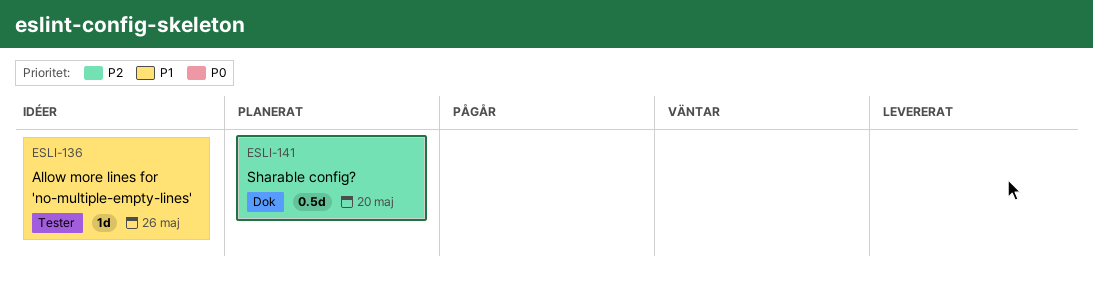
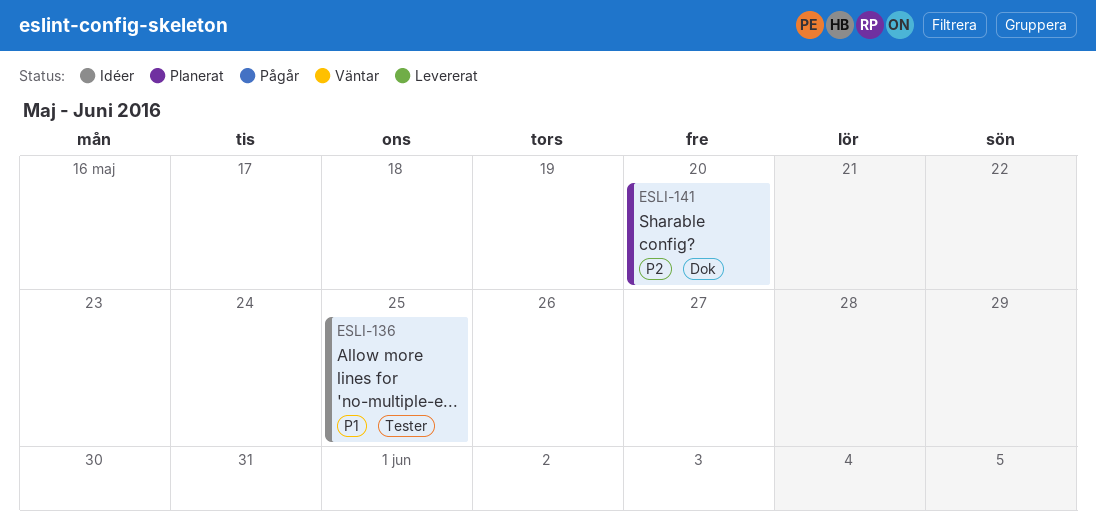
ESLI-136, due: May 26 -> May 25

